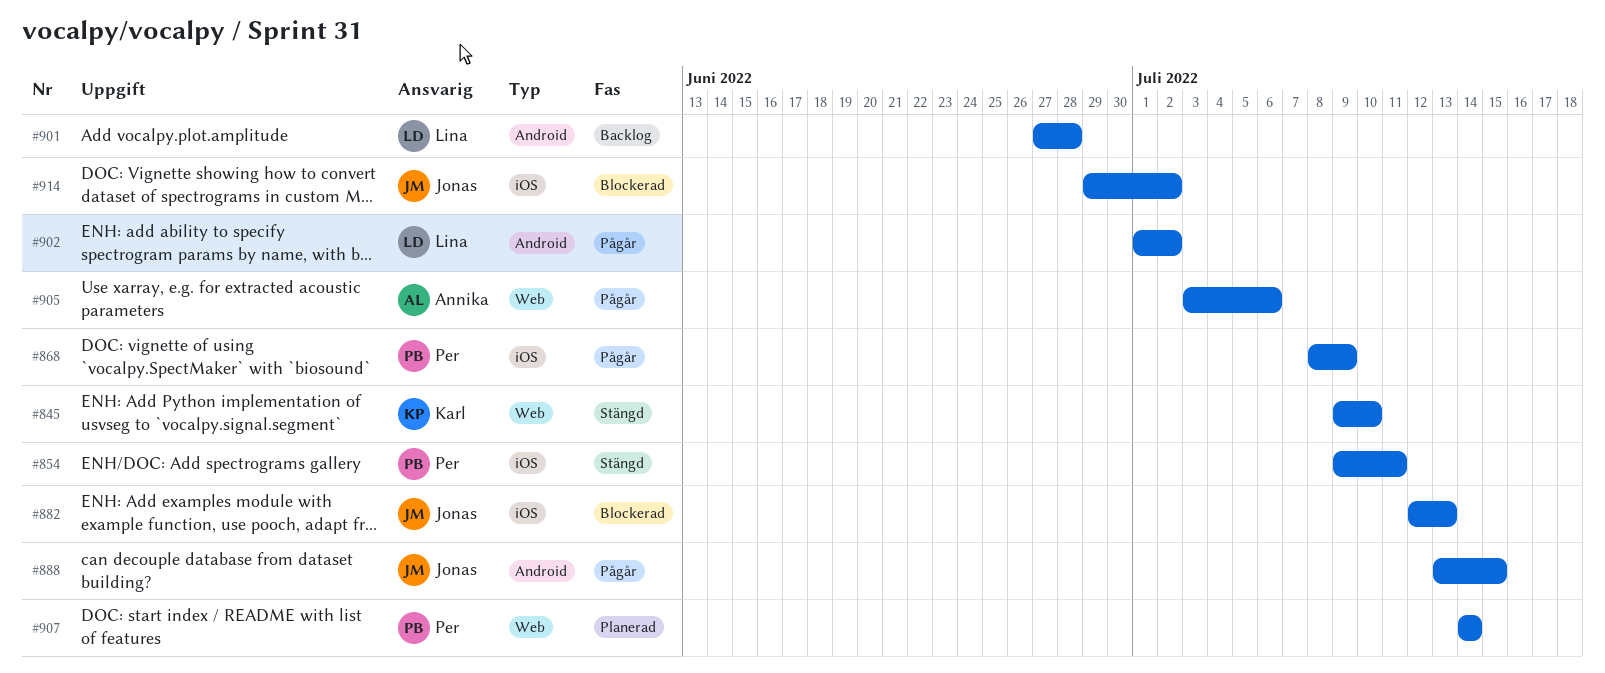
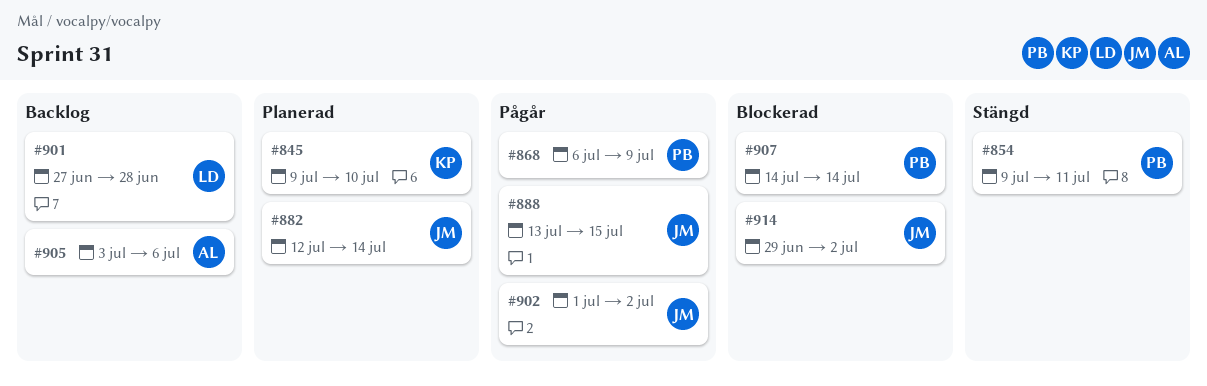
#845, status: Stängd -> Planerad
#868, start: Jul 8 -> Jul 6
#882, status: Blockerad -> Planerad
#882, due: Jul 13 -> Jul 14
#902, owner: Lina -> Jonas
#905, status: Pågår -> Backlog
#907, status: Planerad -> Blockerad

